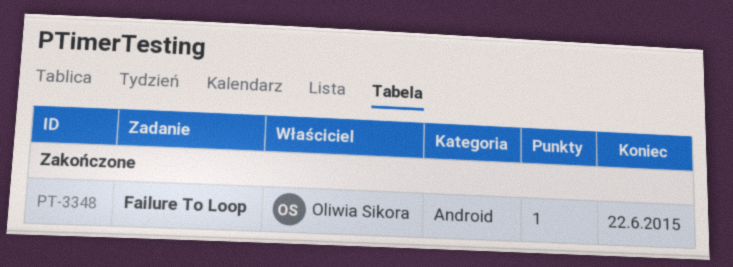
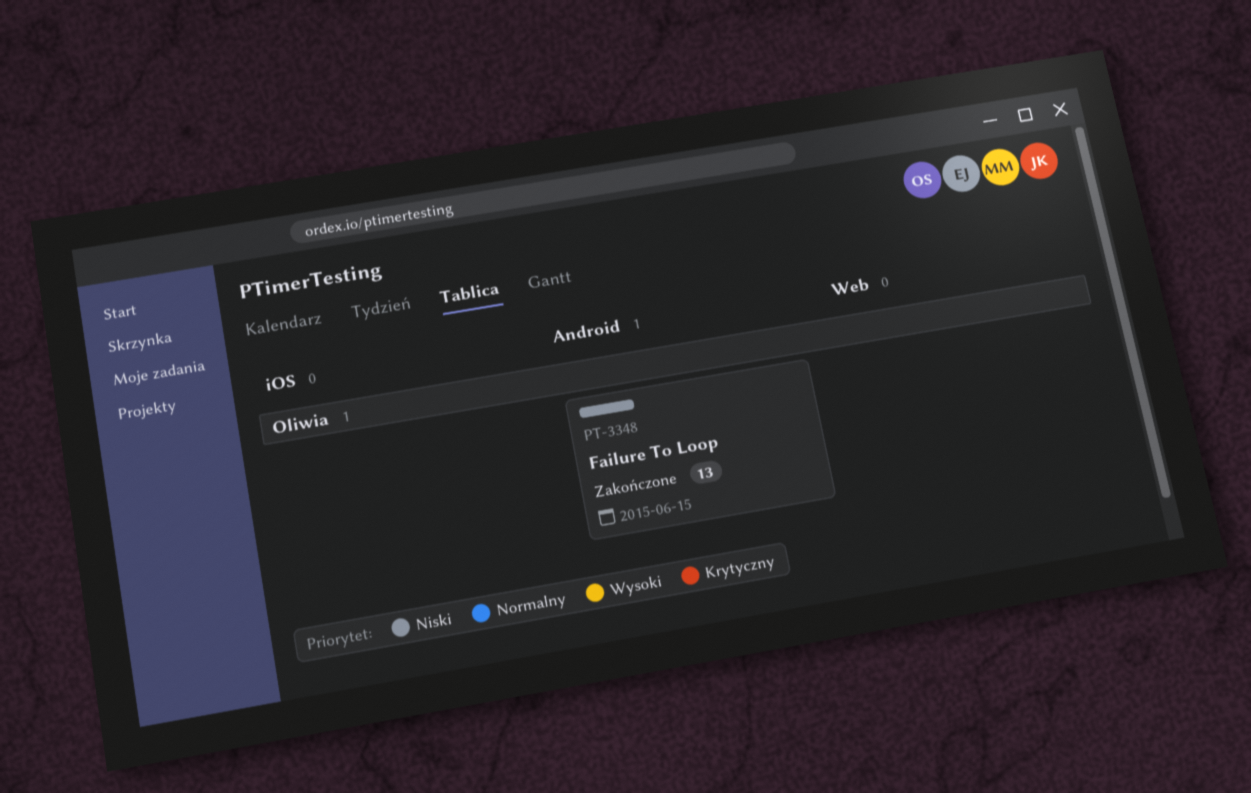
PT-3348, estimate: 1 -> 13
PT-3348, due: Jun 22 -> Jun 15

